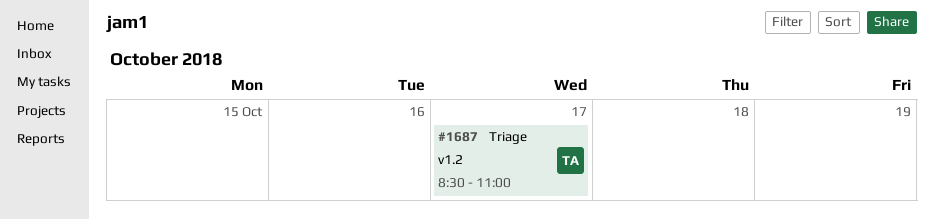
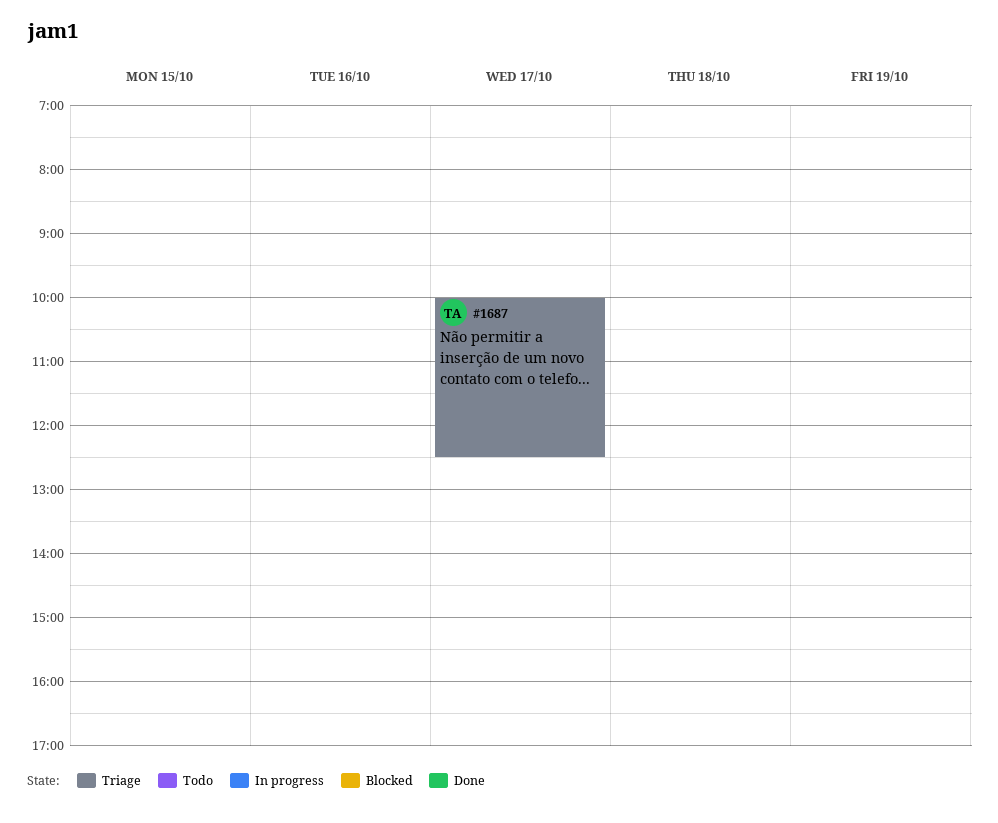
#1687, begins: 08:30 -> 10:00
#1687, ends: 11:00 -> 12:30

